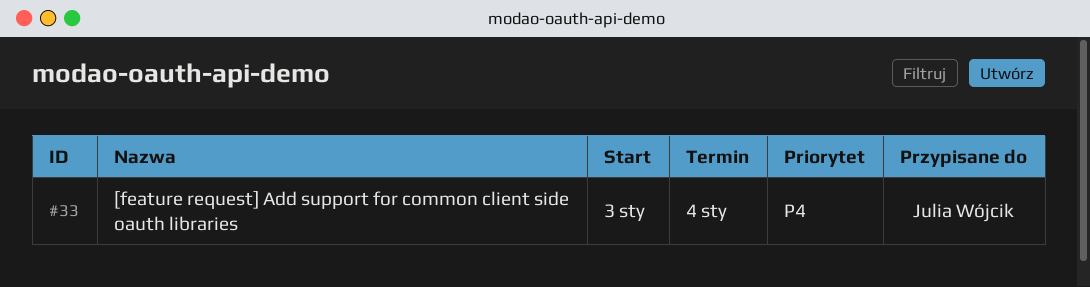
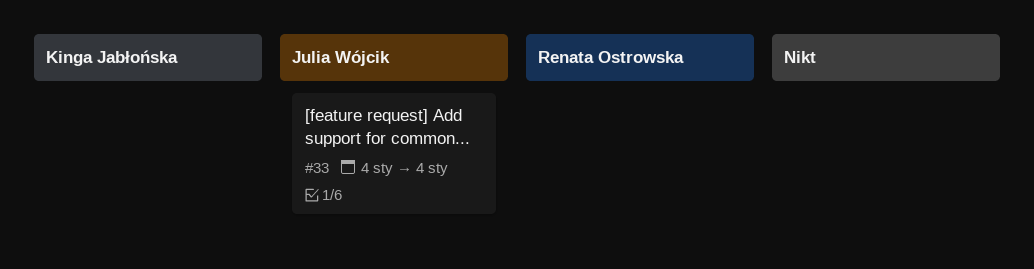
#33, start: Jan 3 -> Jan 4

